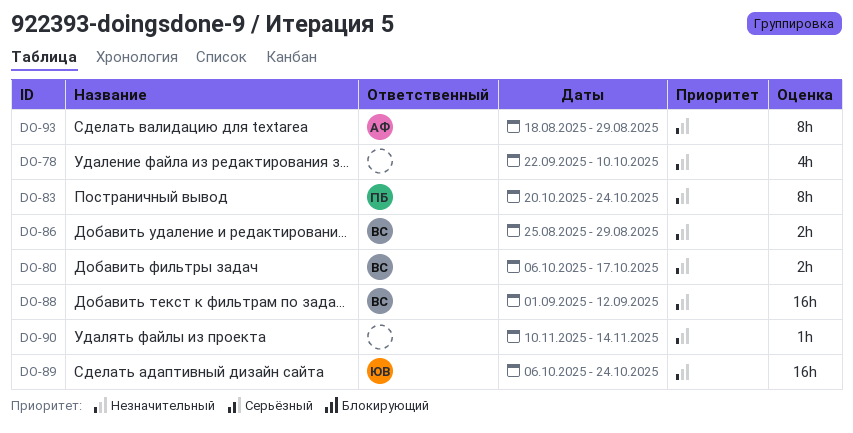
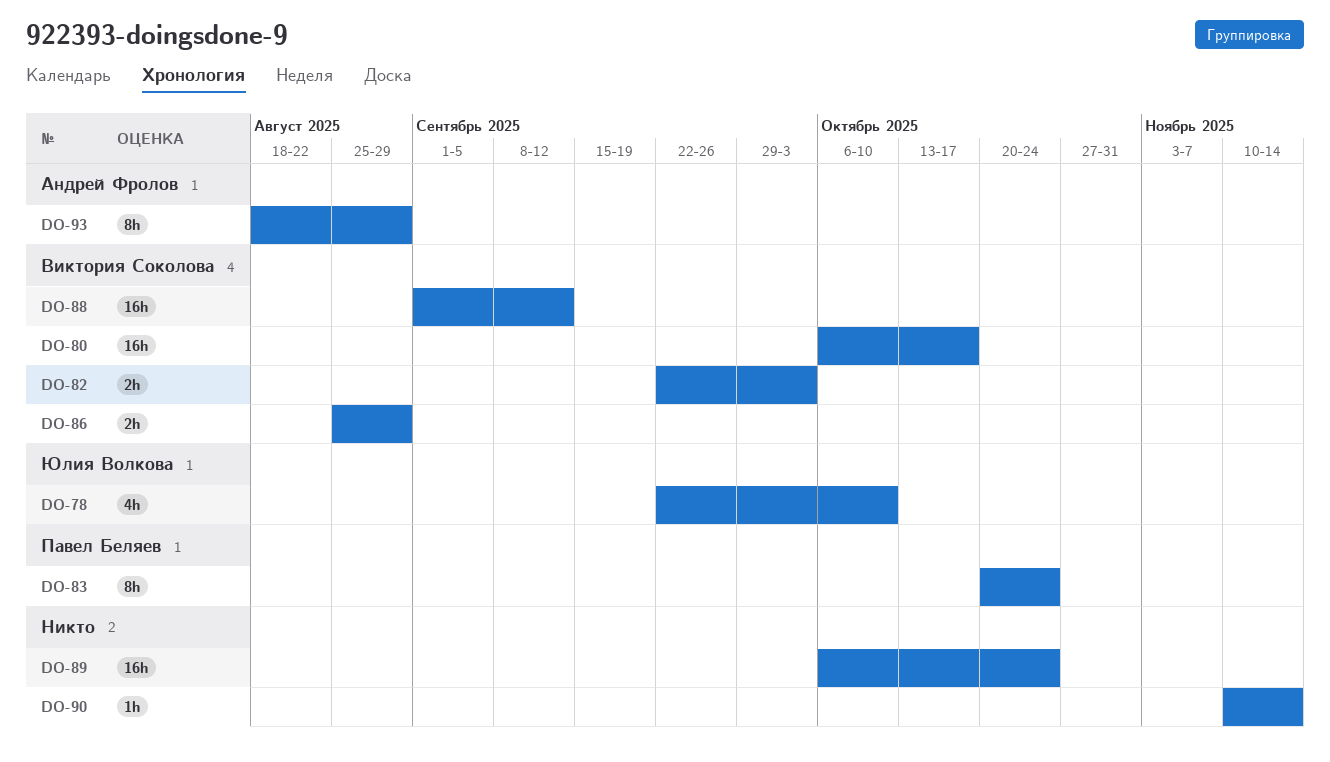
DO-78, owner: none -> Юлия Волкова
DO-80, estimate: 2h -> 16h
DO-82: none -> present
DO-89, owner: Юлия Волкова -> none

